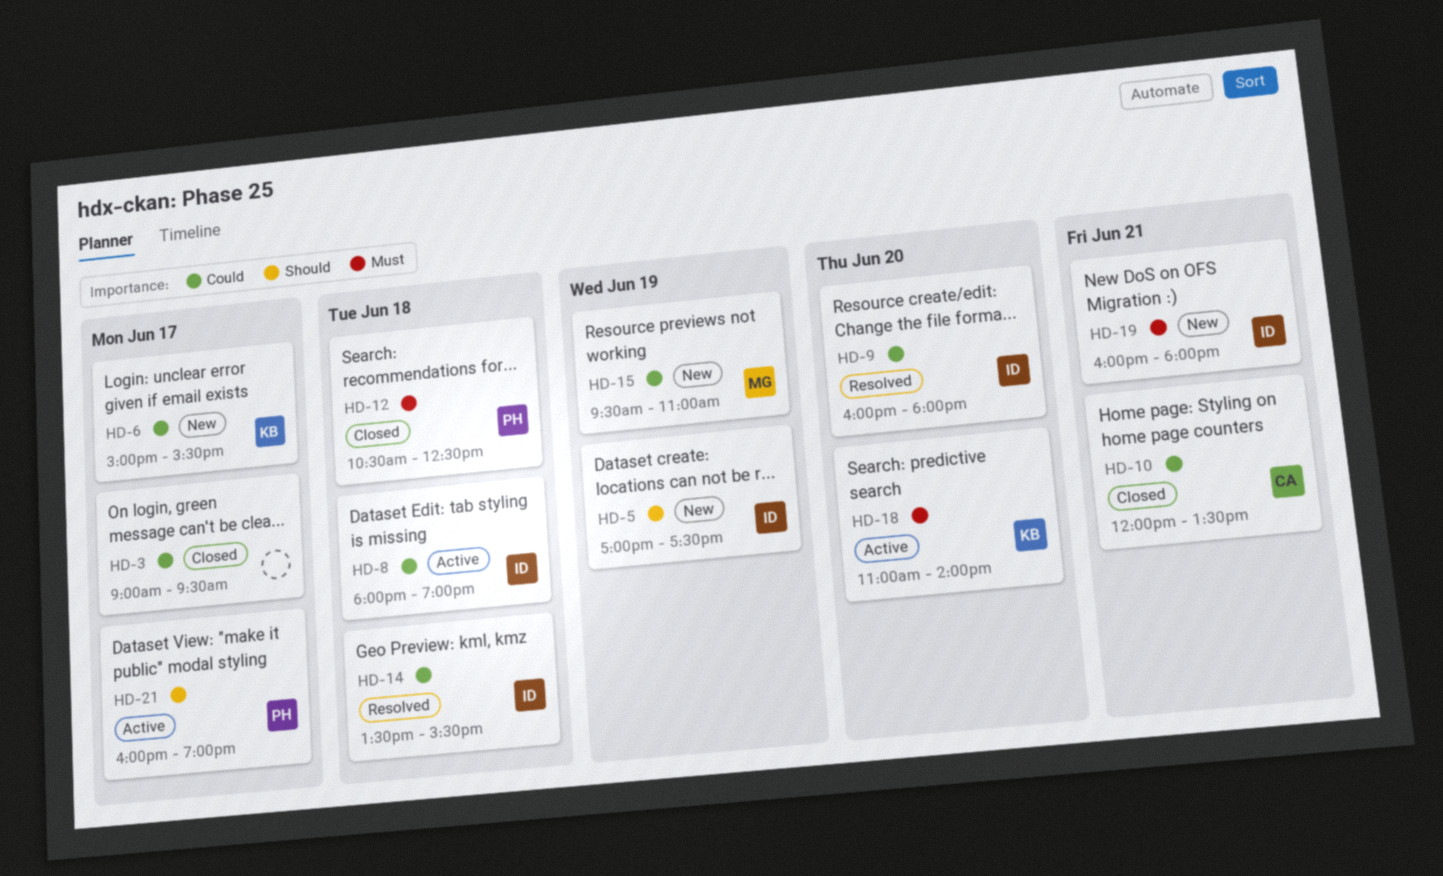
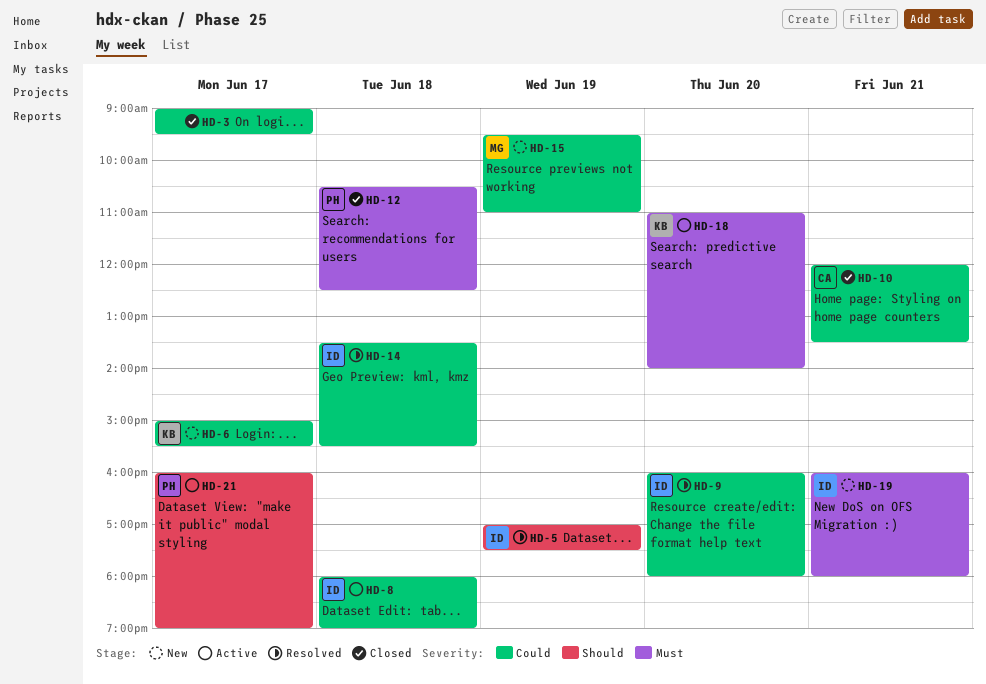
HD-5, status: New -> Resolved

